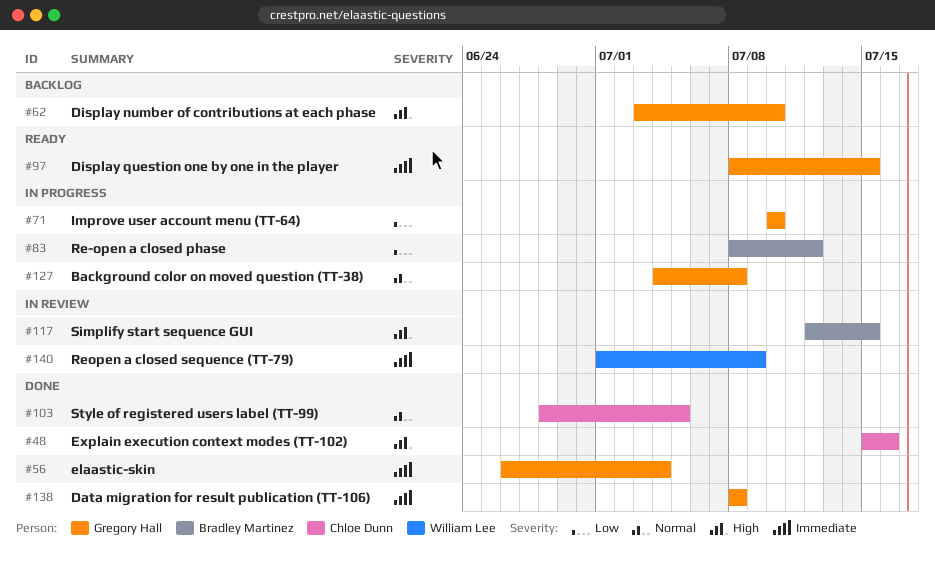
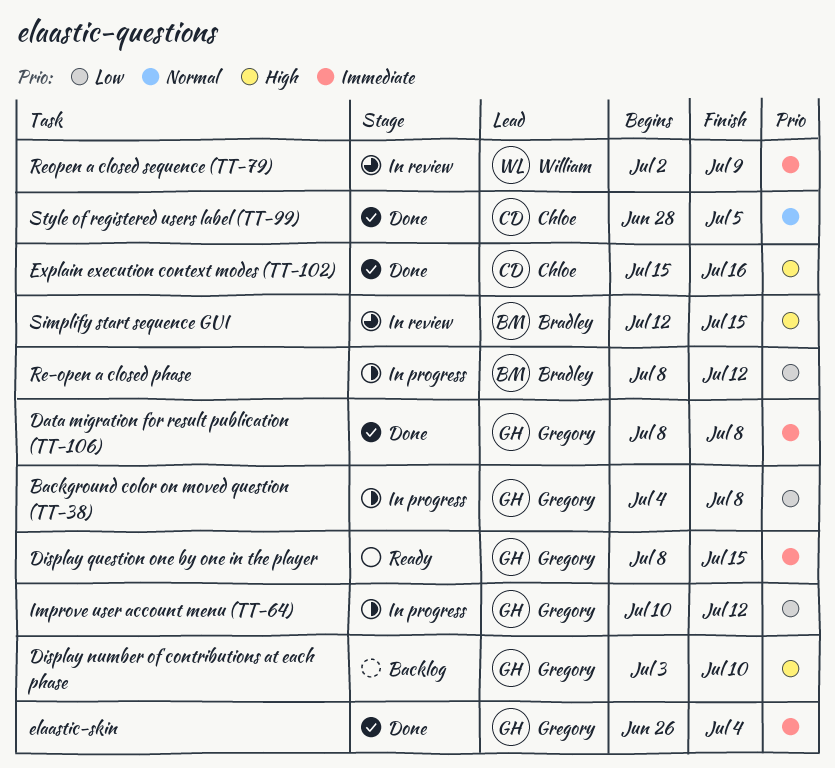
Background color on moved question (TT-38), priority: Normal -> Low
Improve user account menu (TT-64), due: Jul 10 -> Jul 12
Reopen a closed sequence (TT-79), start: Jul 1 -> Jul 2

